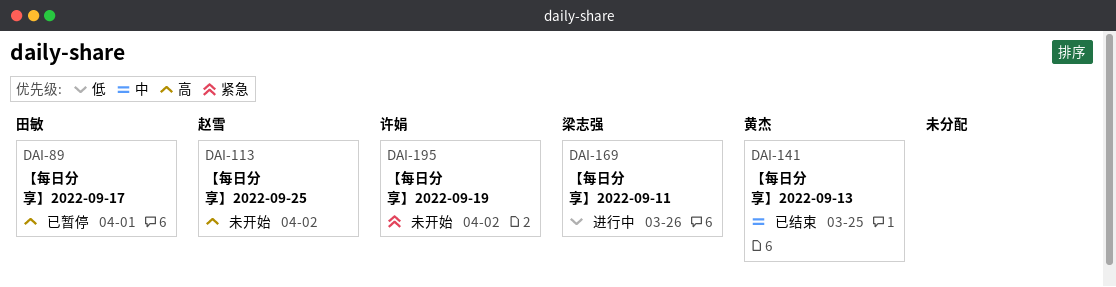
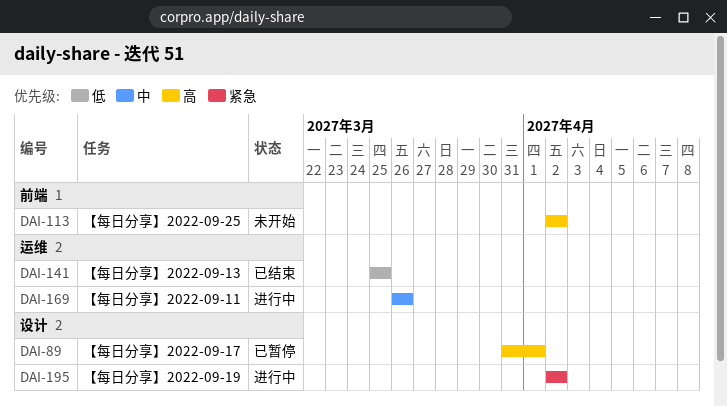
DAI-141, priority: 中 -> 低
DAI-169, priority: 低 -> 中
DAI-195, status: 未开始 -> 进行中

